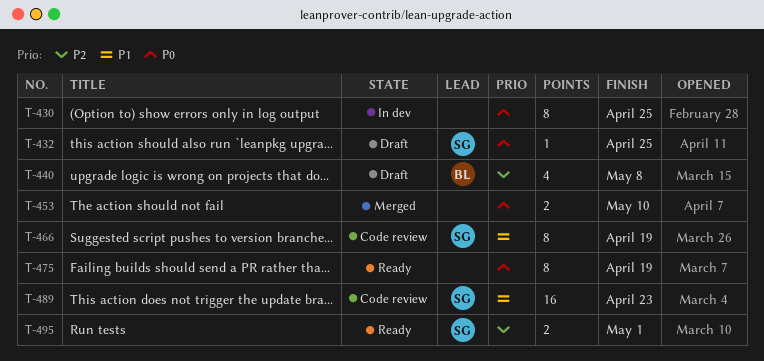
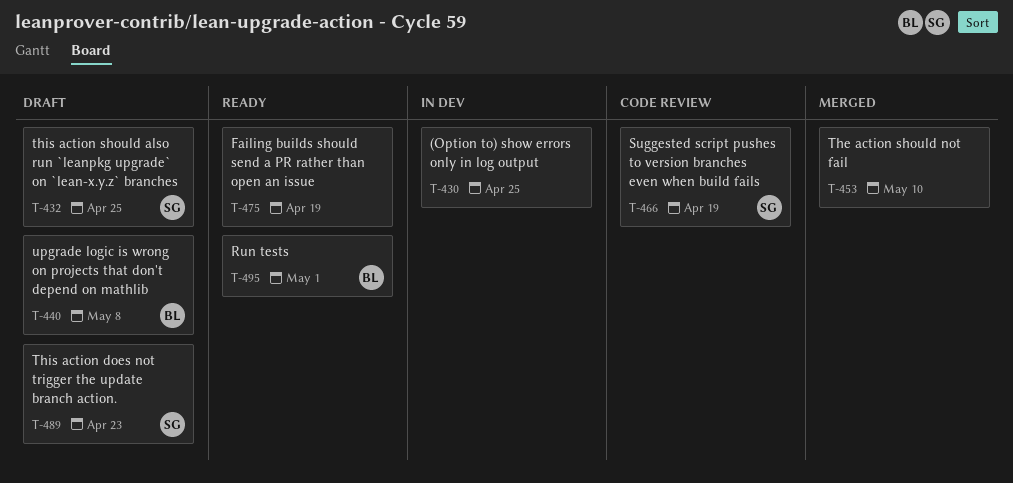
T-489, status: Code review -> Draft
T-495, owner: SG -> BL

